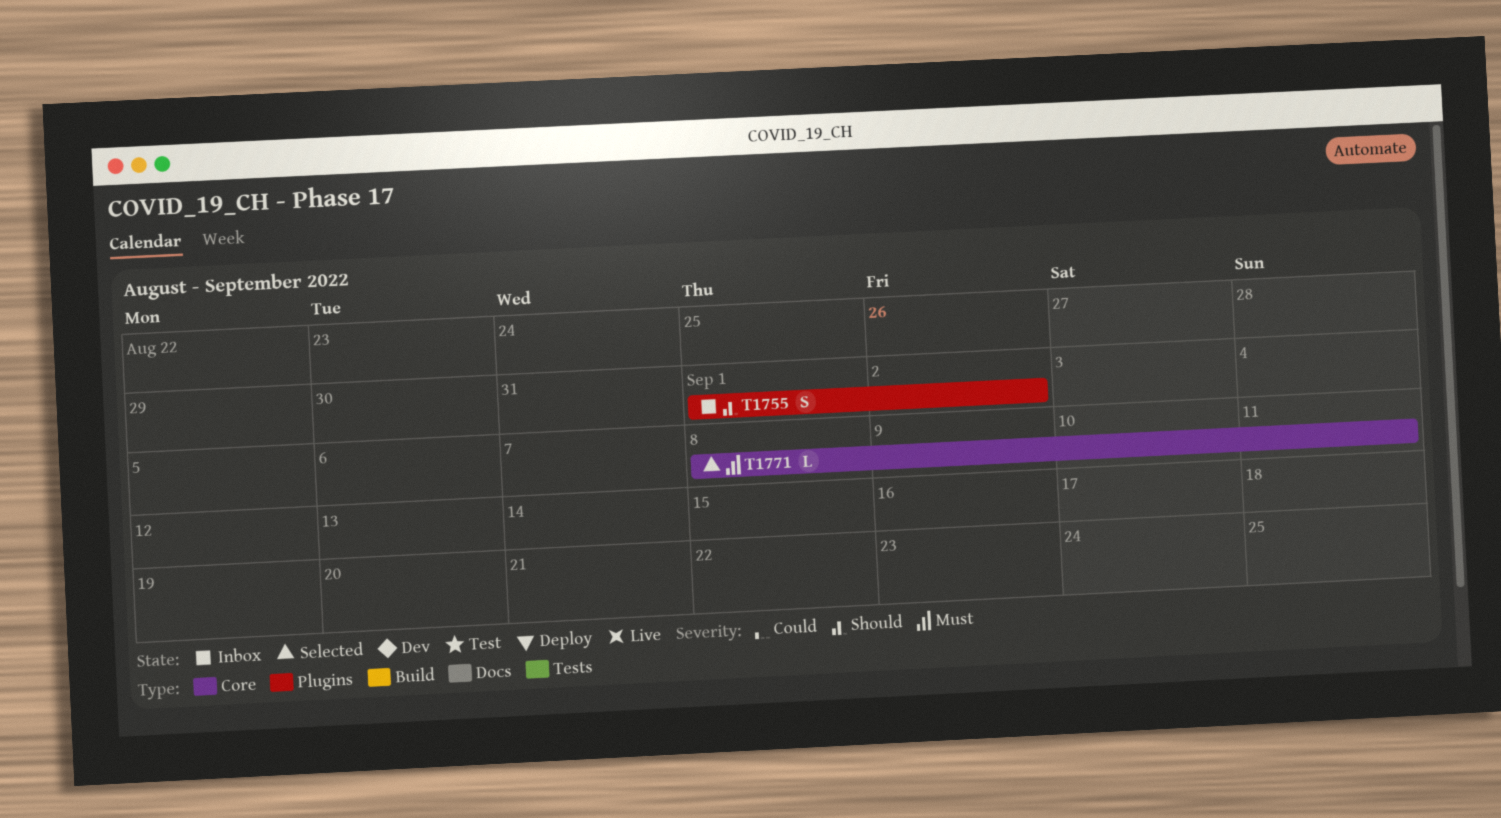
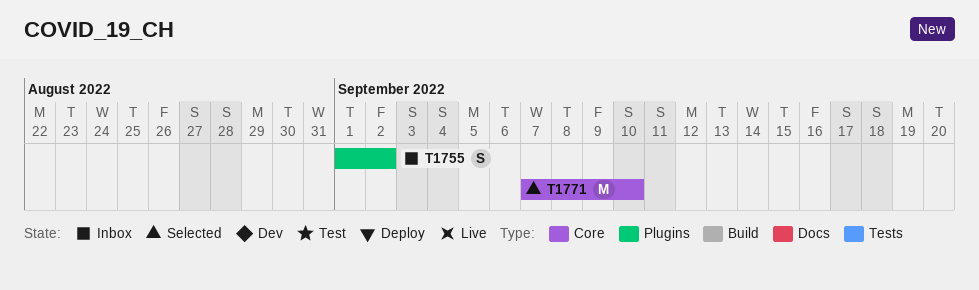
T1771, estimate: L -> M
T1771, start: Sep 8 -> Sep 7
T1771, due: Sep 11 -> Sep 10

